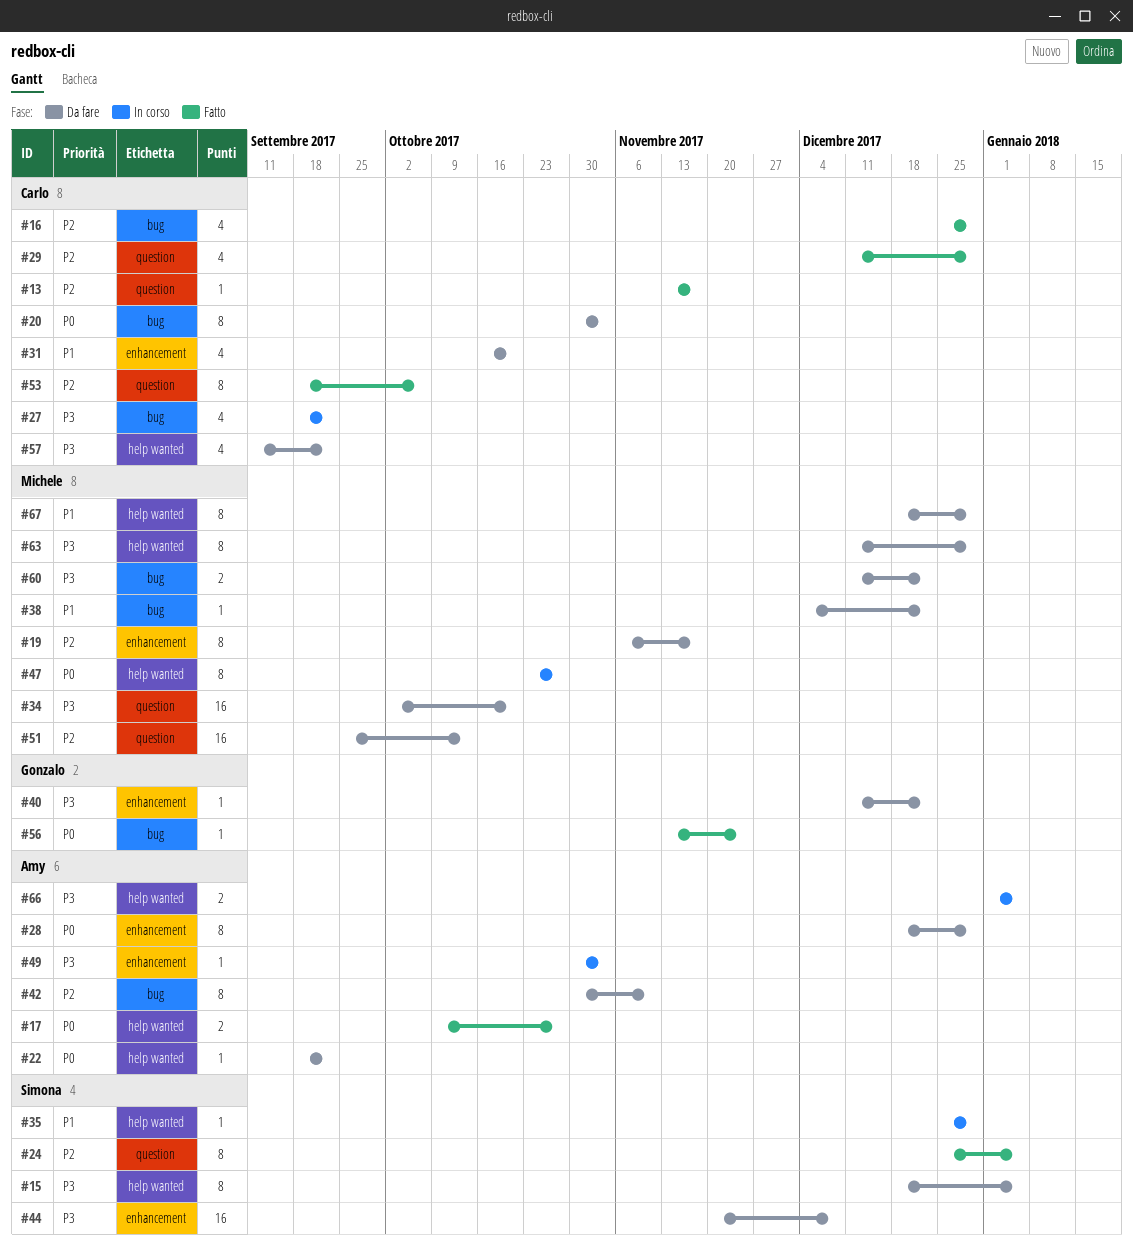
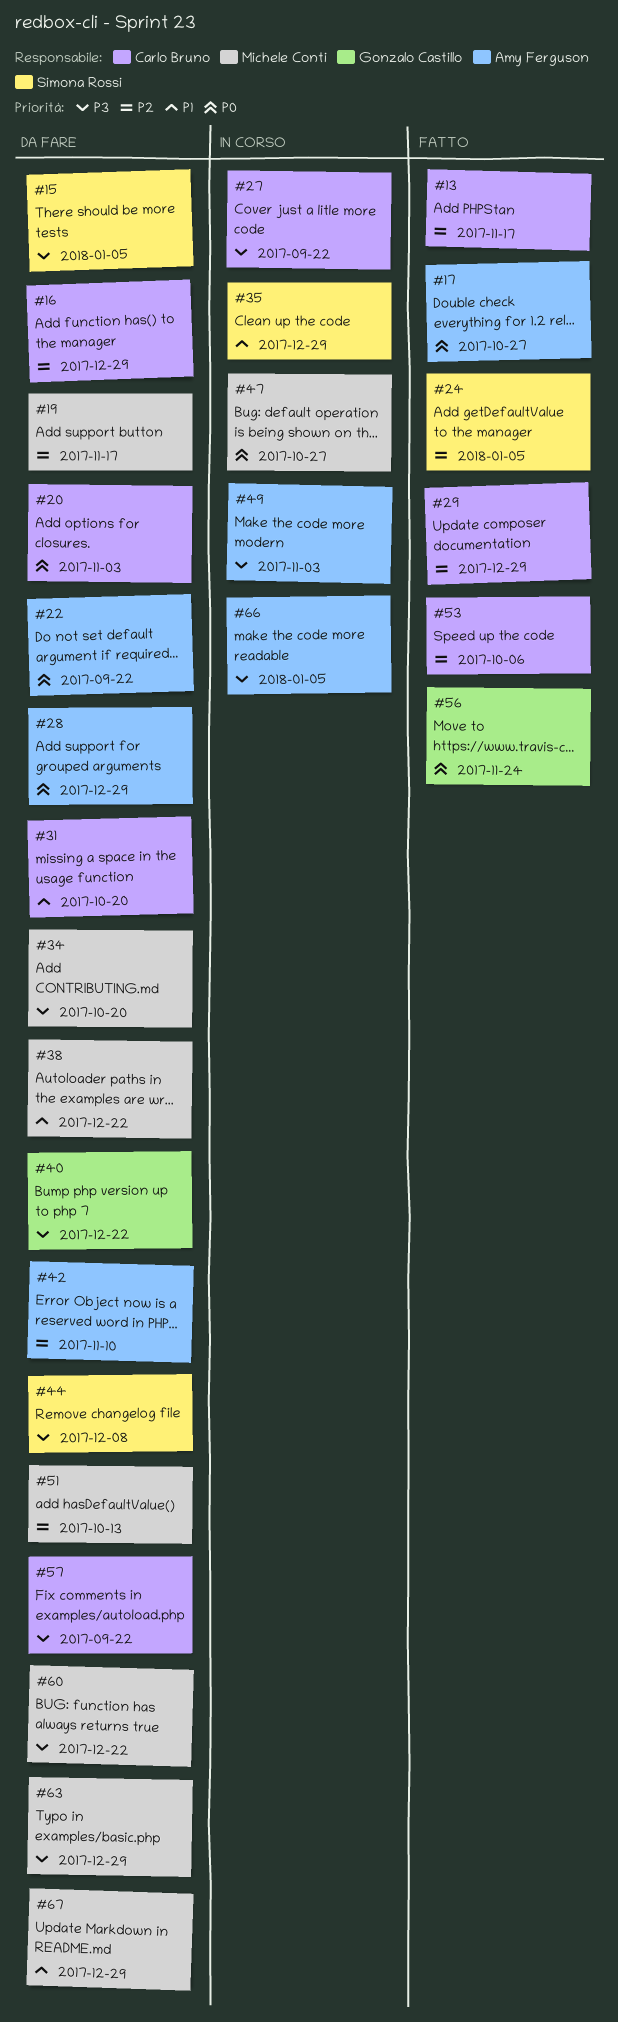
#16, status: Fatto -> Da fare

